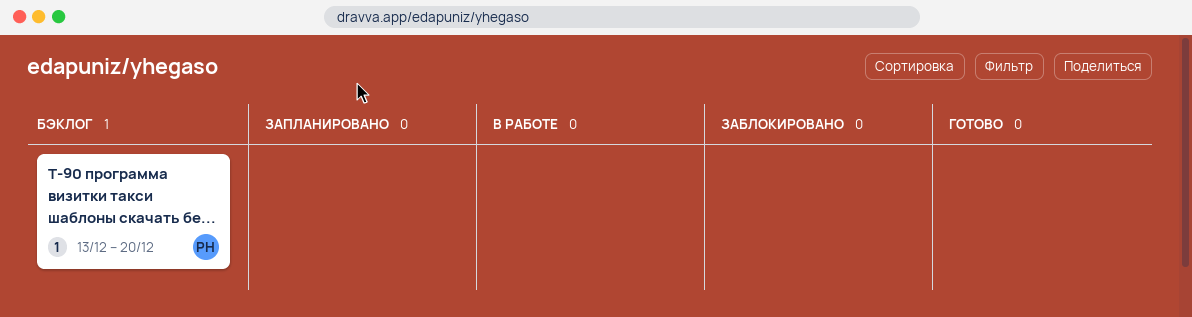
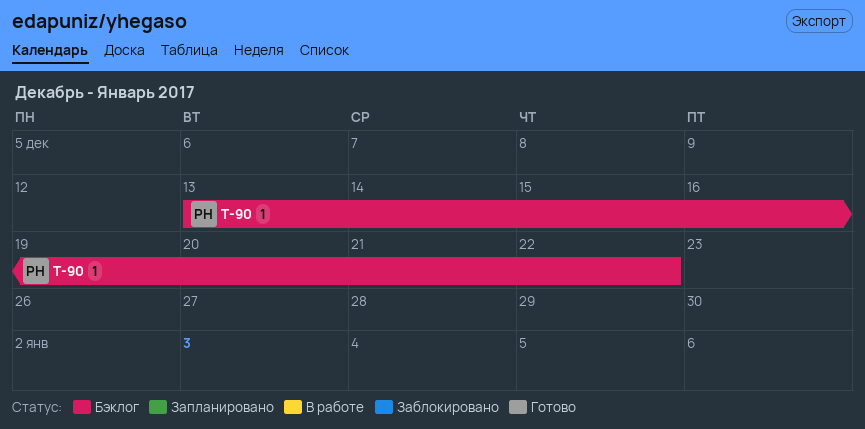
T-90, due: Dec 20 -> Dec 22

